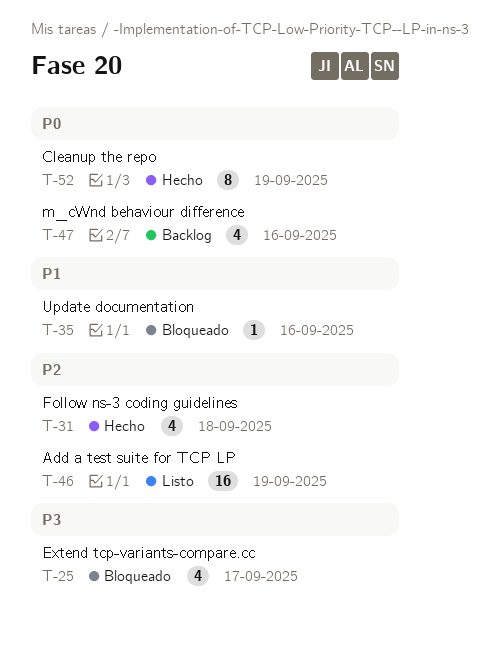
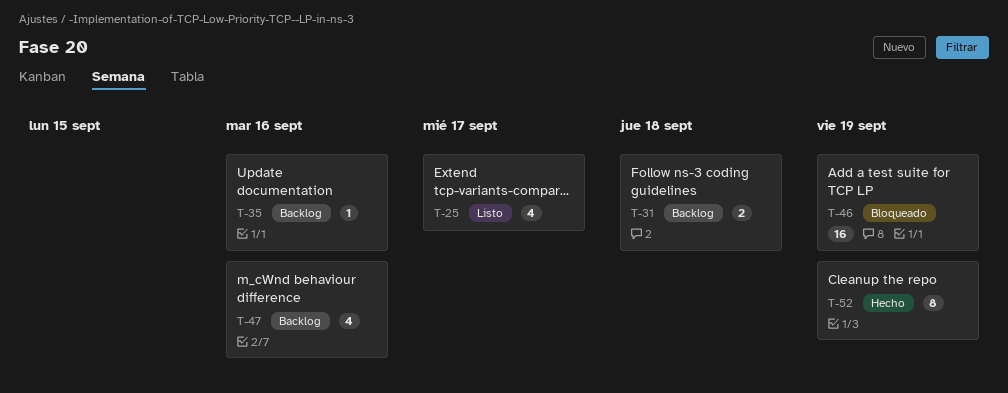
T-25, status: Bloqueado -> Listo
T-31, status: Hecho -> Backlog
T-31, estimate: 4 -> 2
T-35, status: Bloqueado -> Backlog
T-46, status: Listo -> Bloqueado

